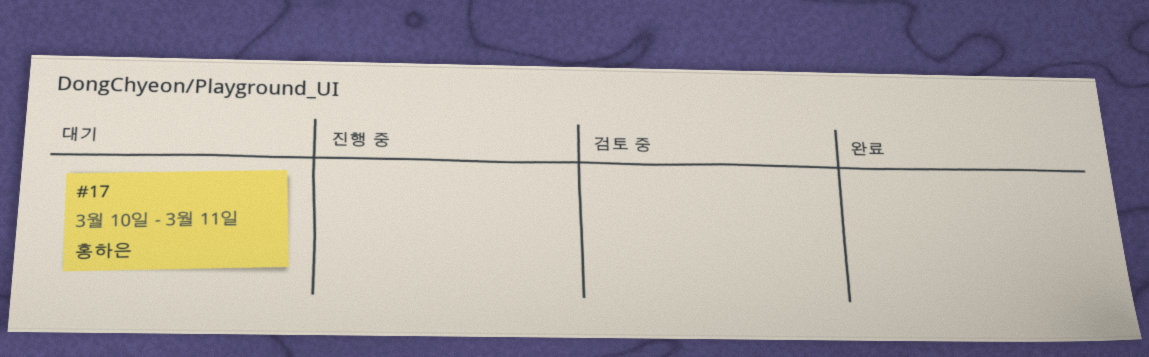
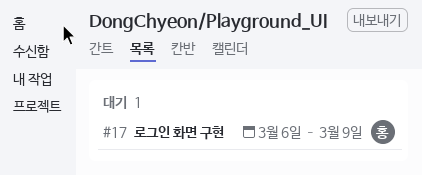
#17, start: Mar 10 -> Mar 6
#17, due: Mar 11 -> Mar 9

